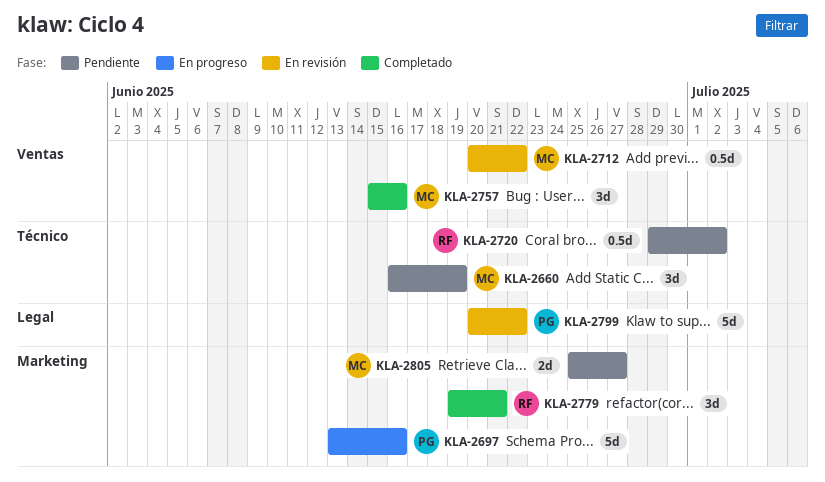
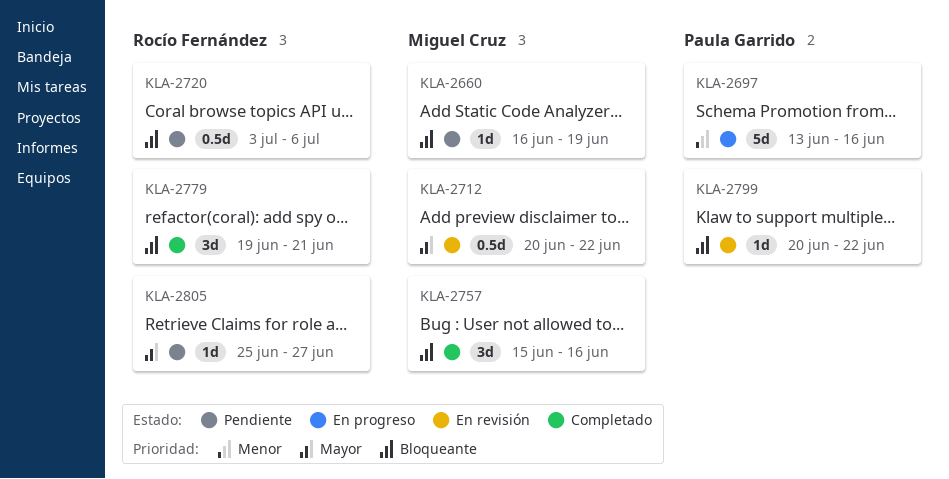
KLA-2660, estimate: 3d -> 1d
KLA-2720, start: Jun 29 -> Jul 3
KLA-2720, due: Jul 2 -> Jul 6
KLA-2799, estimate: 5d -> 1d
KLA-2805, owner: Miguel Cruz -> Rocío Fernández
KLA-2805, estimate: 2d -> 1d

